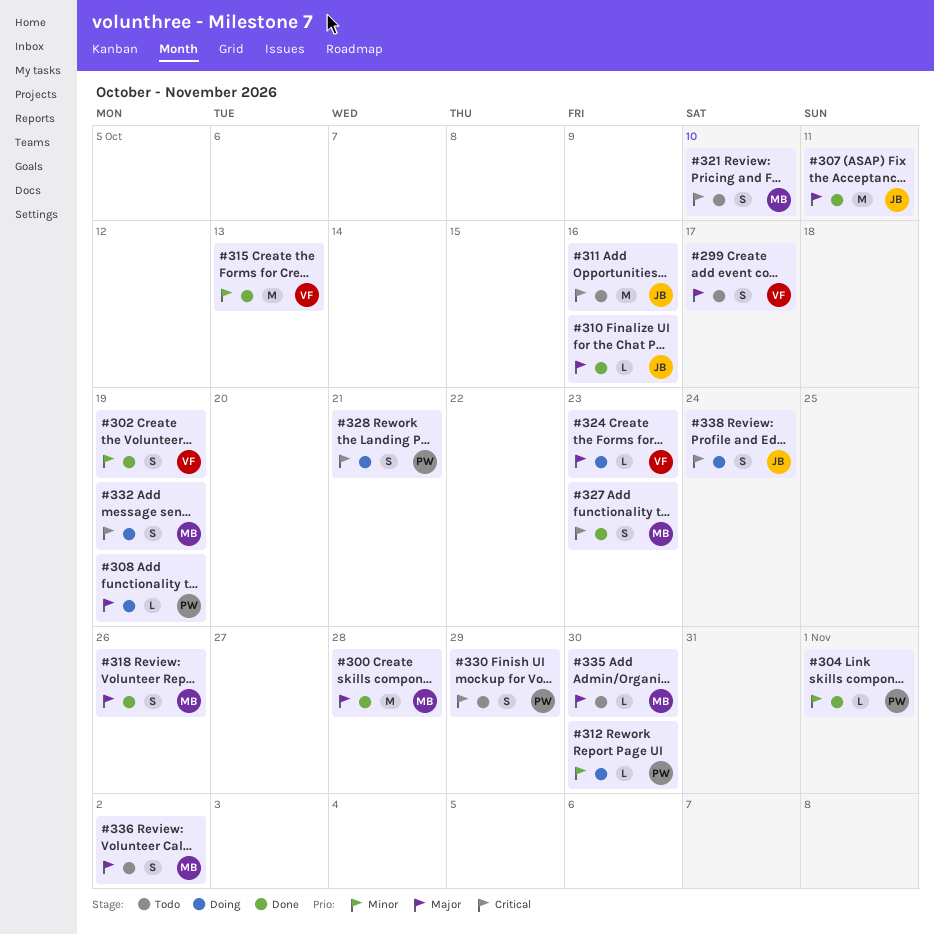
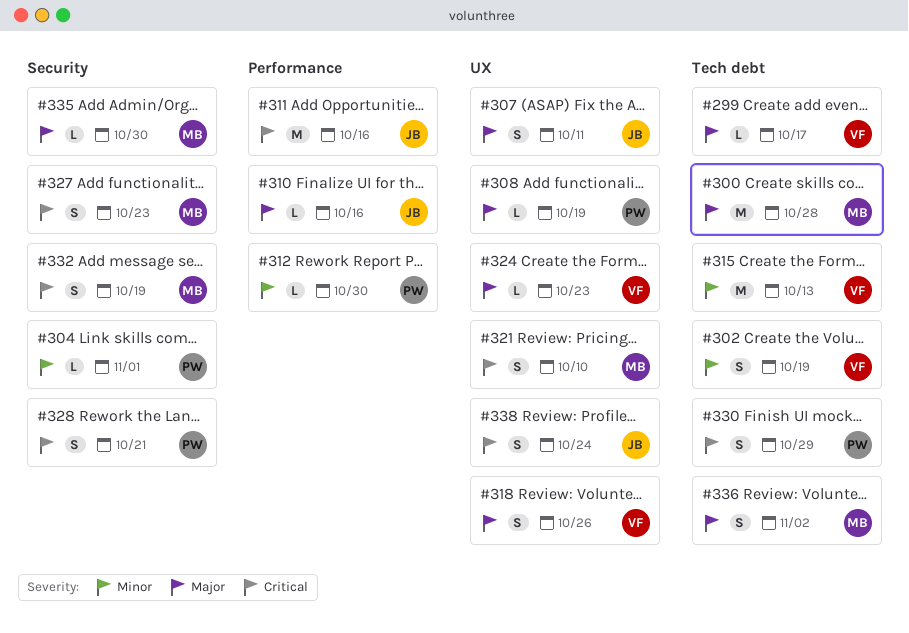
#299, estimate: S -> L
#307, estimate: M -> S
#318, owner: MB -> VF

